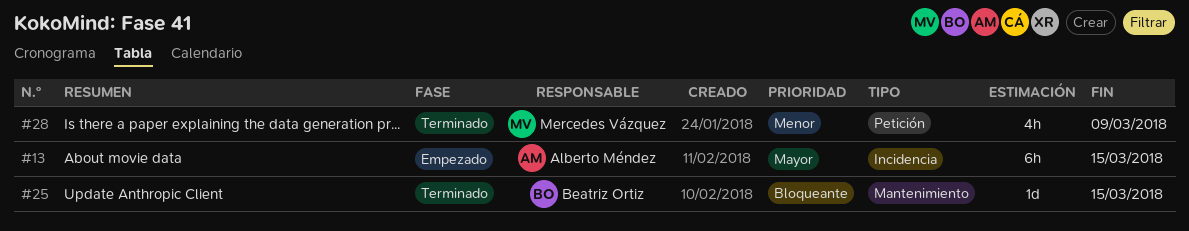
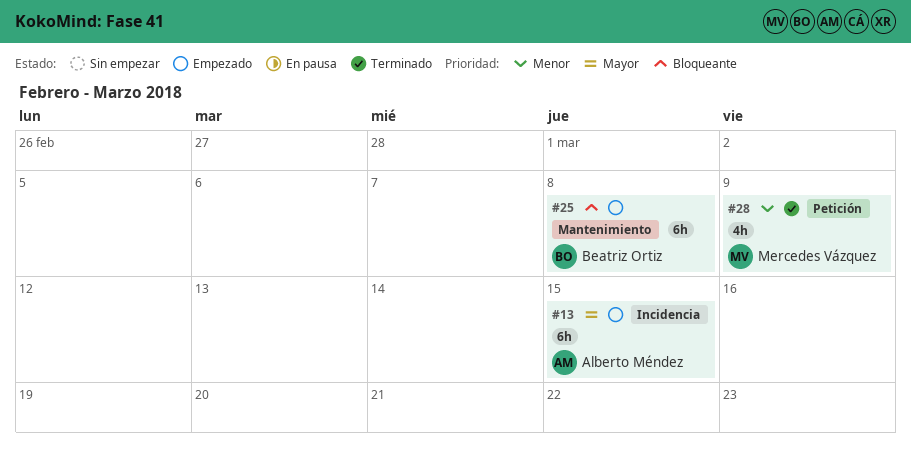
#25, status: Terminado -> Empezado
#25, estimate: 1d -> 6h
#25, due: Mar 15 -> Mar 8

